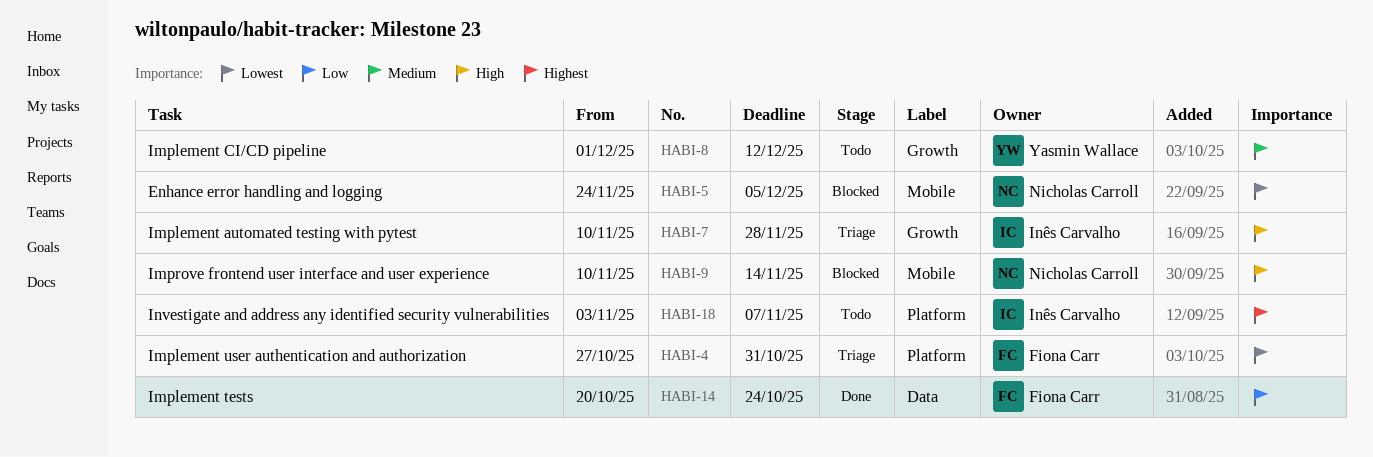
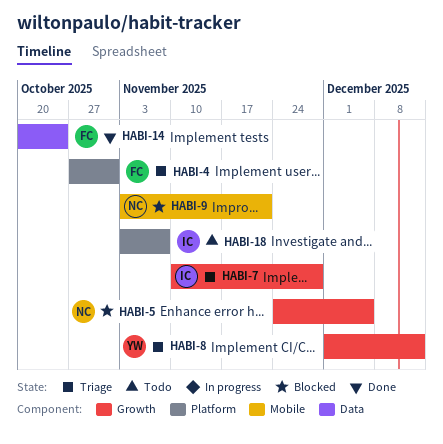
HABI-5, label: Mobile -> Growth
HABI-8, status: Todo -> Triage
HABI-9, start: Nov 10 -> Nov 3
HABI-9, due: Nov 14 -> Nov 21

